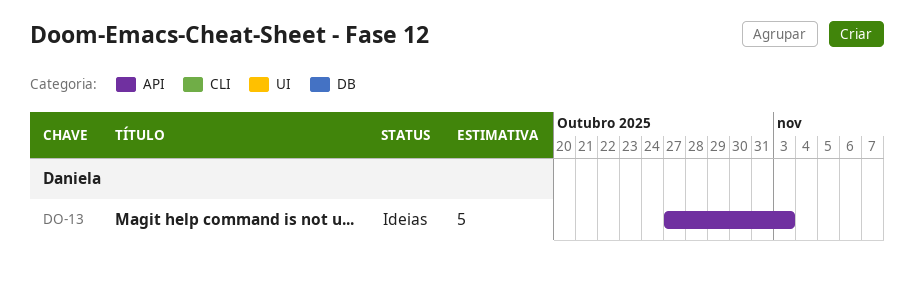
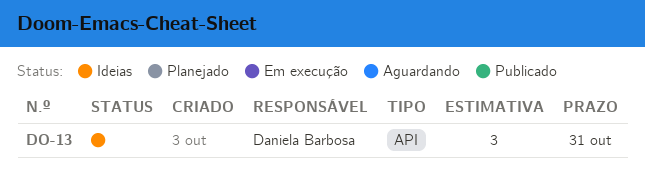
DO-13, estimate: 5 -> 3
DO-13, due: Nov 3 -> Oct 31

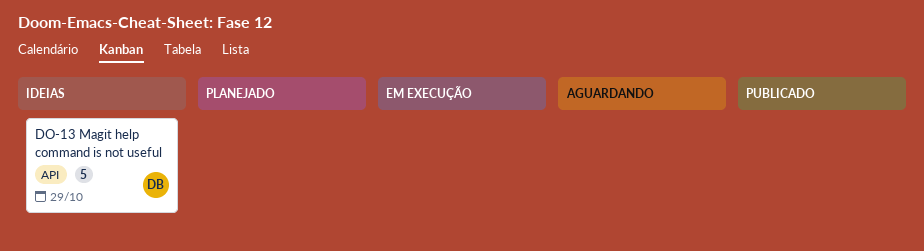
DO-13, estimate: 3 -> 5
DO-13, due: Oct 31 -> Oct 29

